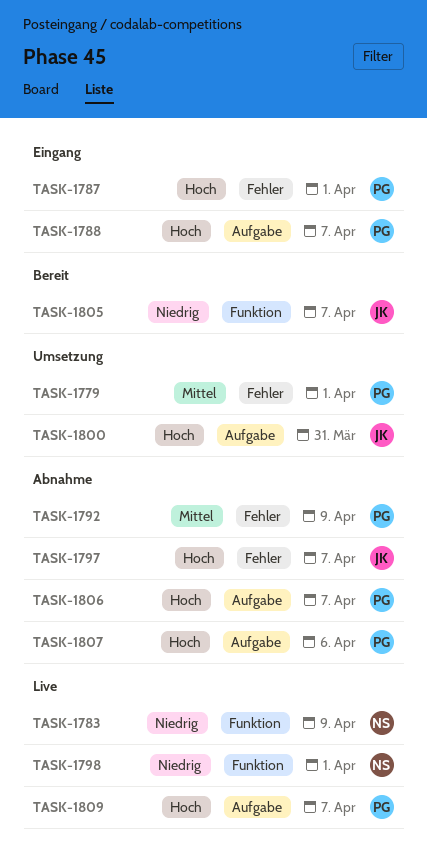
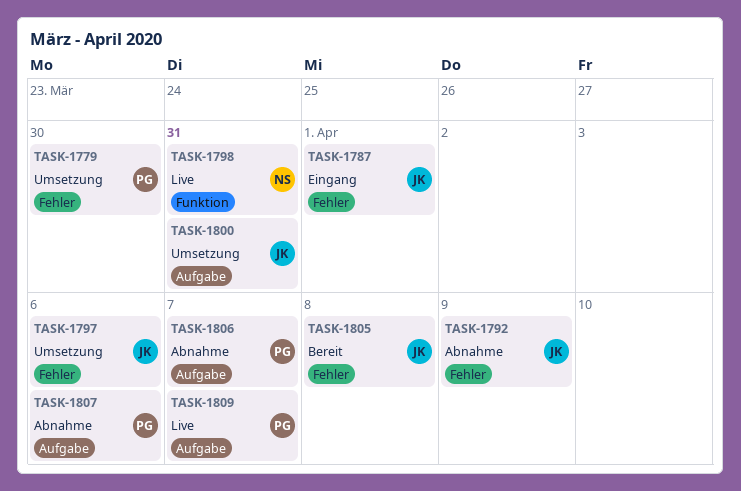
TASK-1779, due: Apr 1 -> Mar 30
TASK-1783: present -> none
TASK-1787, owner: PG -> JK
TASK-1788: present -> none
TASK-1792, owner: PG -> JK
TASK-1797, status: Abnahme -> Umsetzung
TASK-1797, due: Apr 7 -> Apr 6
TASK-1798, due: Apr 1 -> Mar 31
TASK-1805, label: Funktion -> Fehler
TASK-1805, due: Apr 7 -> Apr 8

